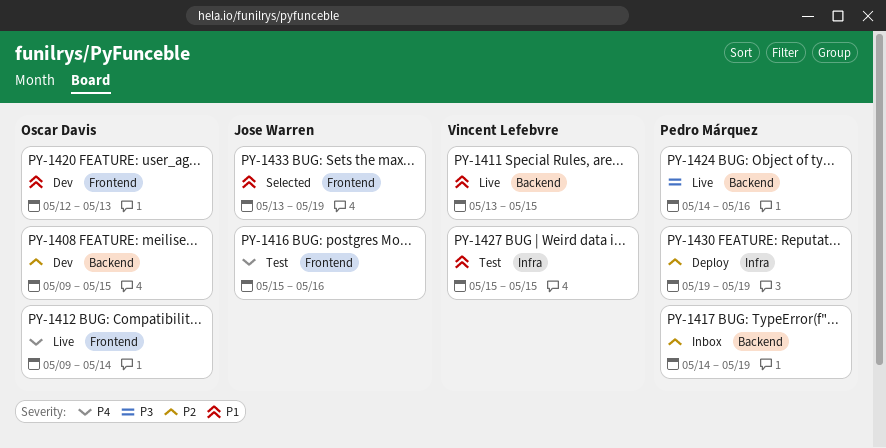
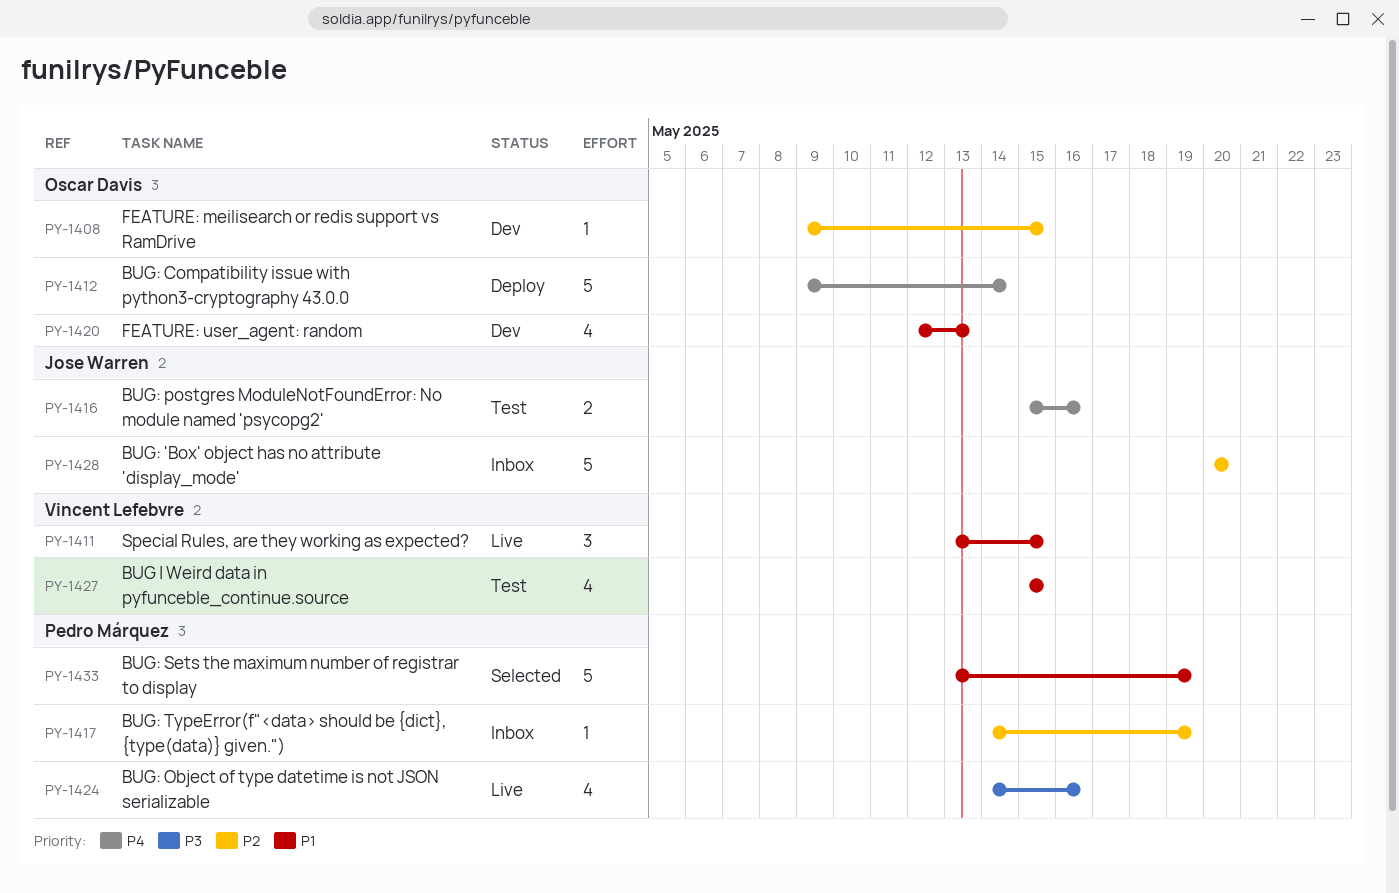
PY-1412, status: Live -> Deploy
PY-1428: none -> present
PY-1430: present -> none
PY-1433, owner: Jose Warren -> Pedro Márquez

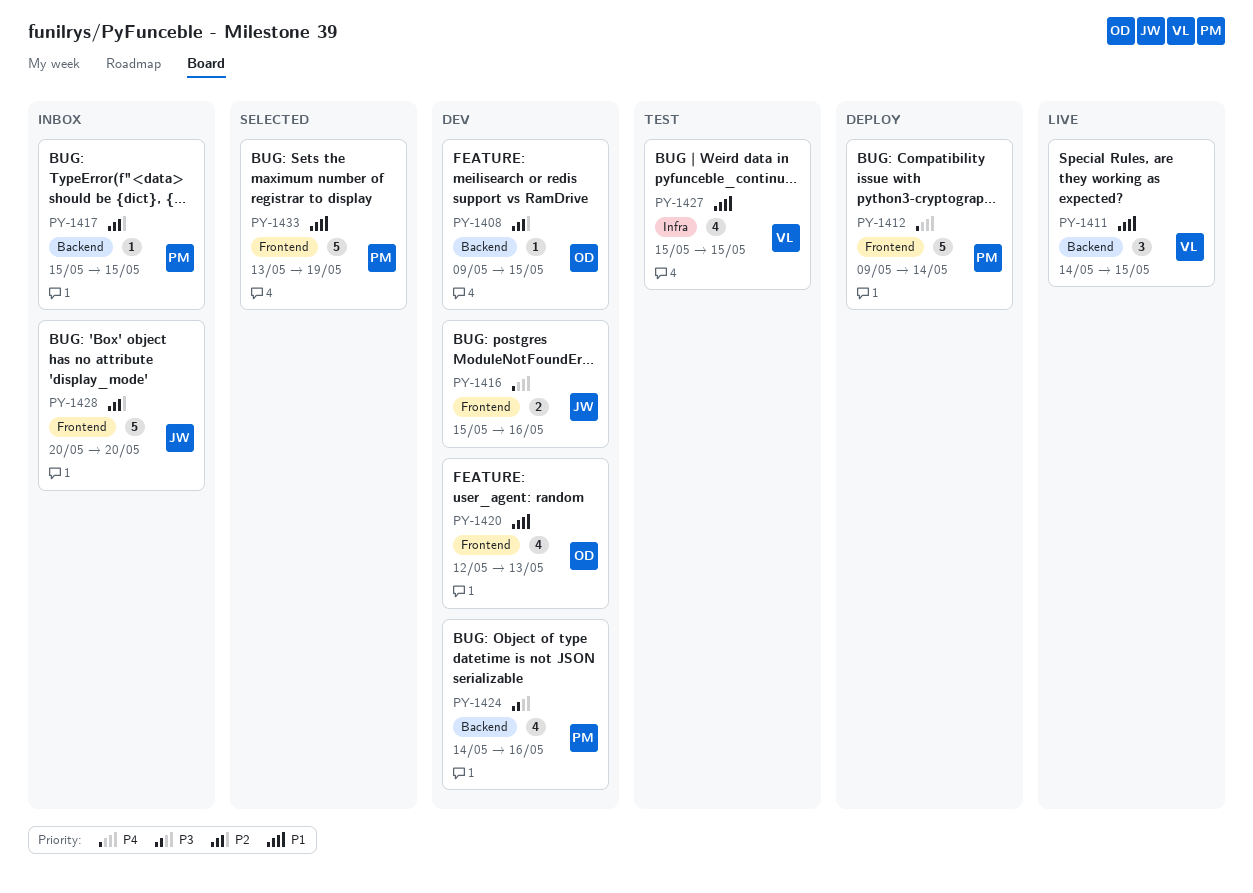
PY-1411, start: May 13 -> May 14
PY-1412, owner: Oscar Davis -> Pedro Márquez
PY-1416, status: Test -> Dev
PY-1417, start: May 14 -> May 15
PY-1417, due: May 19 -> May 15
PY-1424, status: Live -> Dev

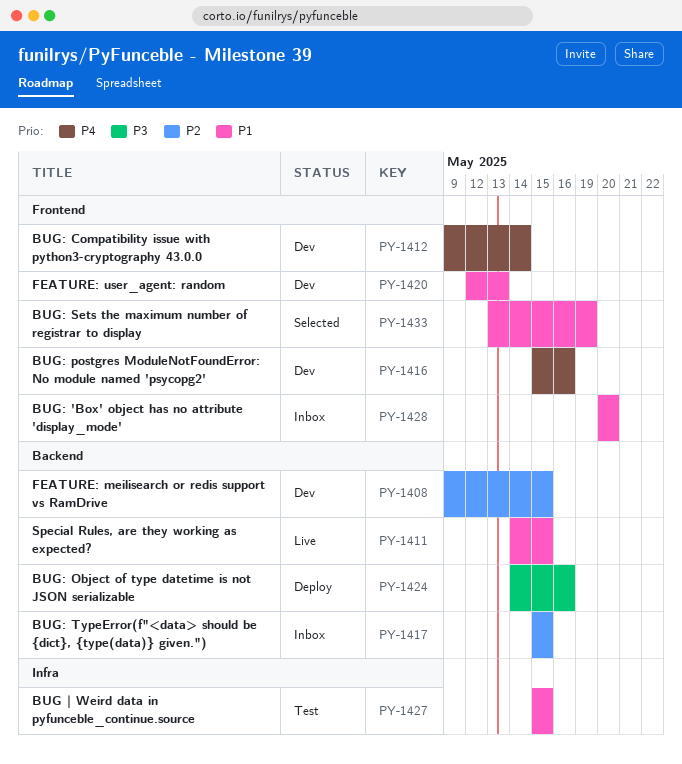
PY-1412, status: Deploy -> Dev
PY-1424, status: Dev -> Deploy
PY-1428, priority: P2 -> P1

